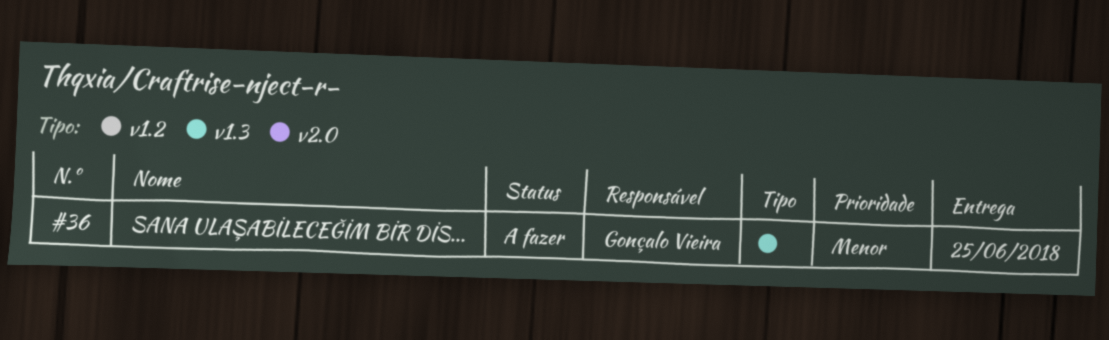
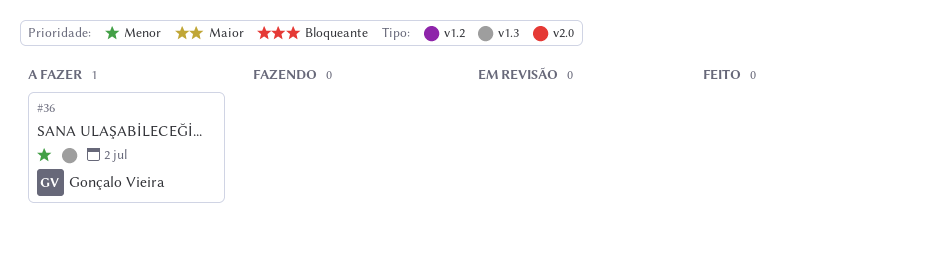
#36, due: Jun 25 -> Jul 2

